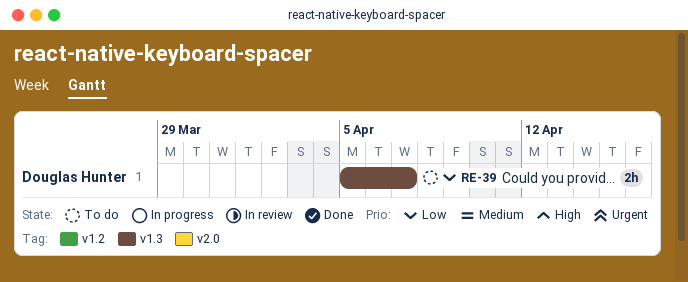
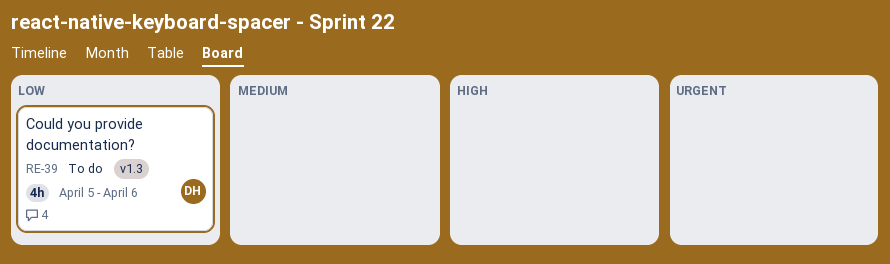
RE-39, estimate: 2h -> 4h
RE-39, due: Apr 7 -> Apr 6

